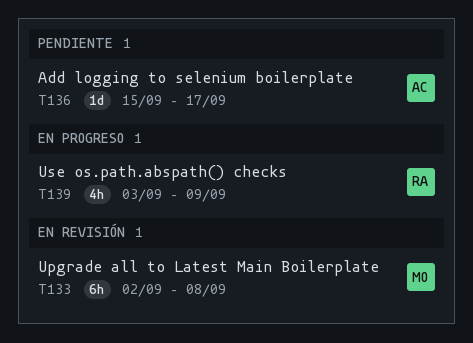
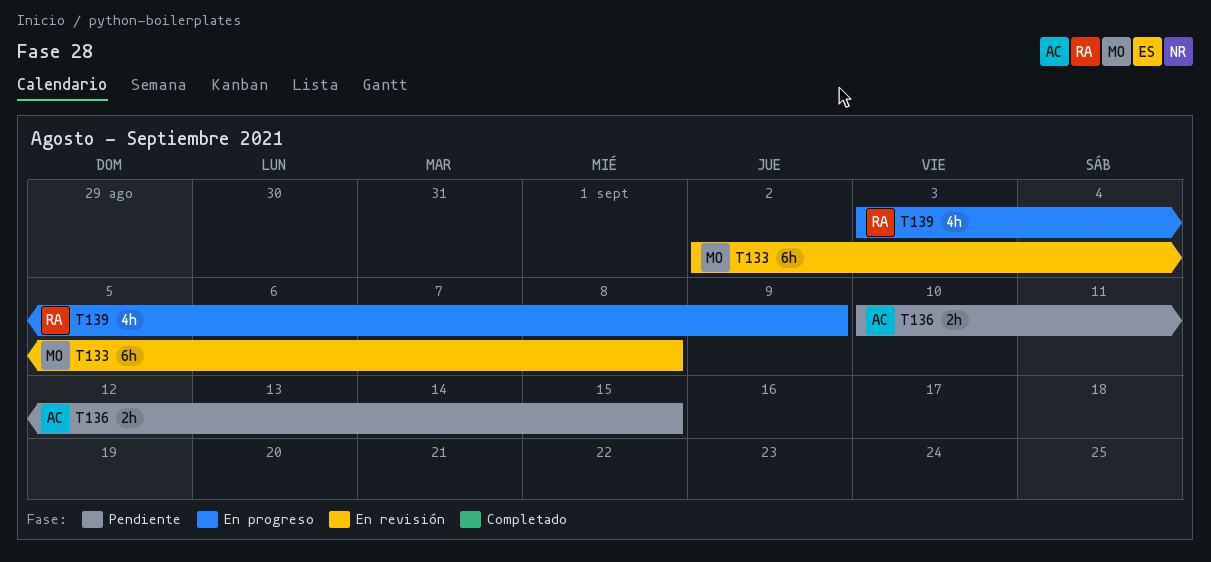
T136, estimate: 1d -> 2h
T136, start: Sep 15 -> Sep 10
T136, due: Sep 17 -> Sep 15

